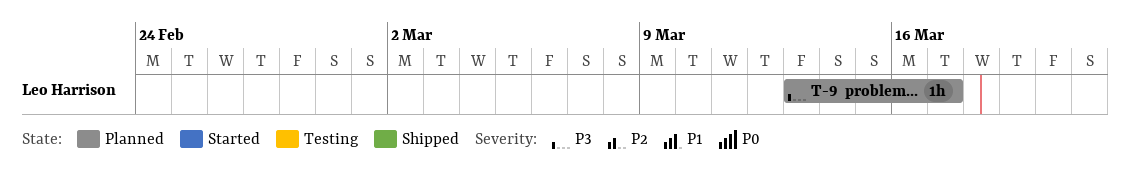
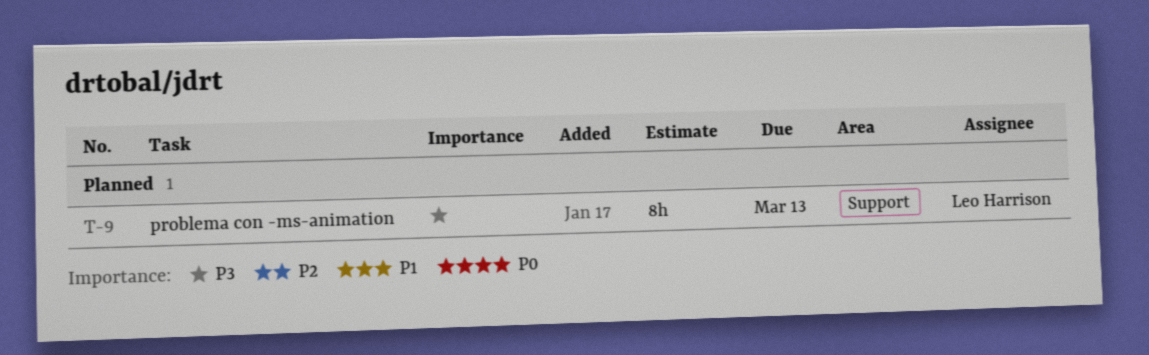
T-9, estimate: 1h -> 8h
T-9, due: Mar 17 -> Mar 13

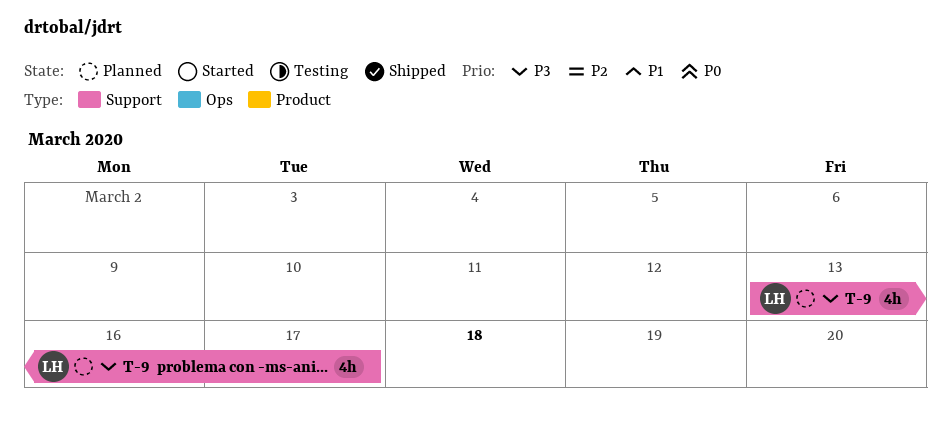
T-9, estimate: 8h -> 4h
T-9, due: Mar 13 -> Mar 17

